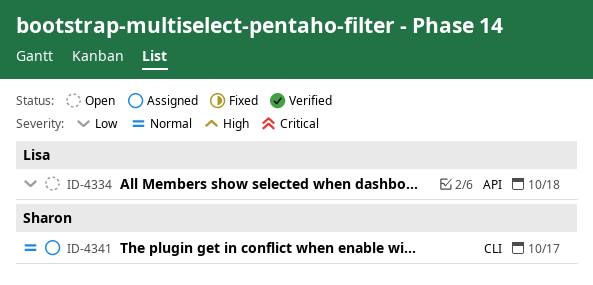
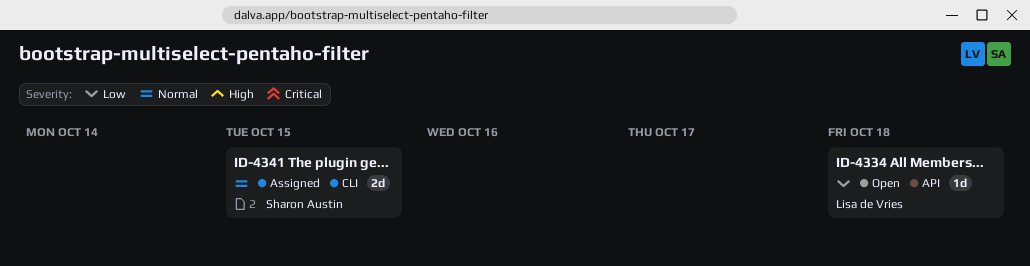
ID-4341, due: Oct 17 -> Oct 15

